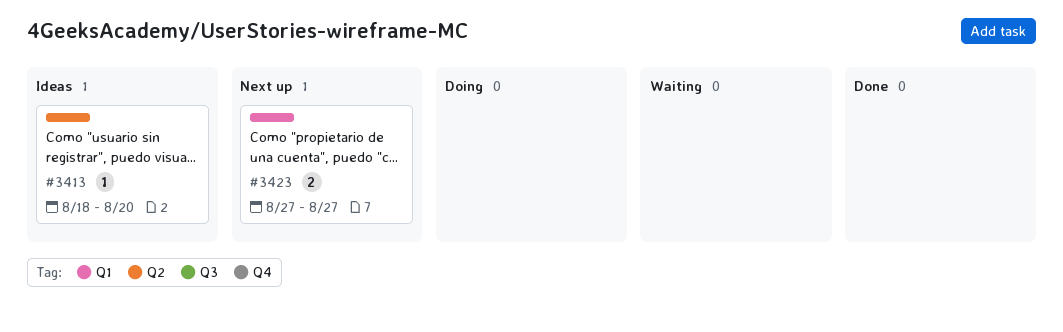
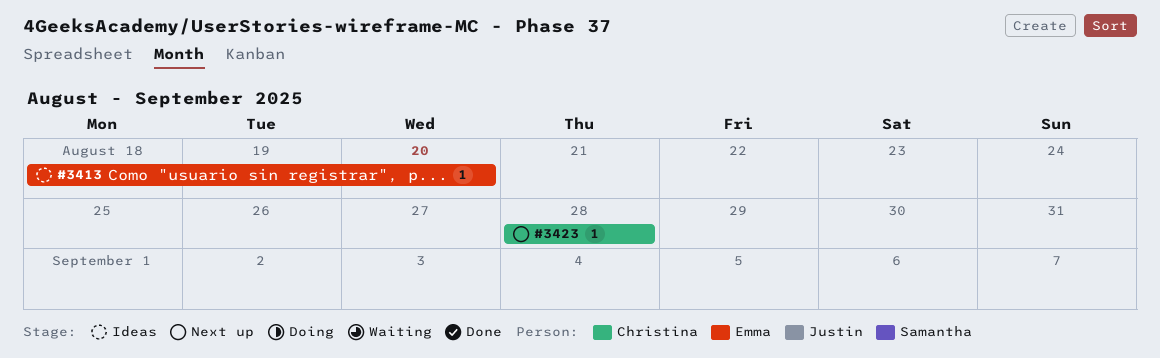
#3423, estimate: 2 -> 1
#3423, start: Aug 27 -> Aug 28
#3423, due: Aug 27 -> Aug 28

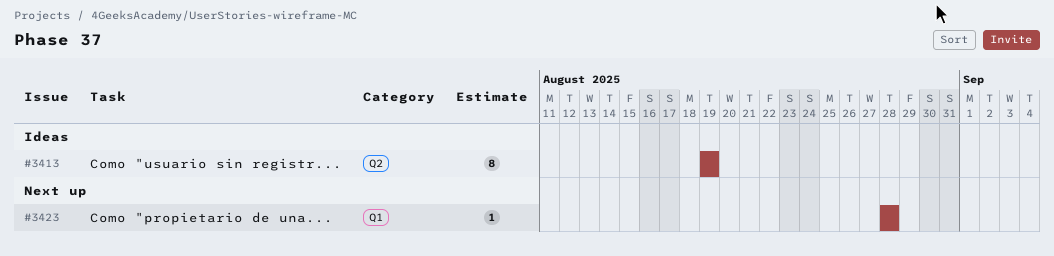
#3413, estimate: 1 -> 8
#3413, start: Aug 18 -> Aug 19
#3413, due: Aug 20 -> Aug 19

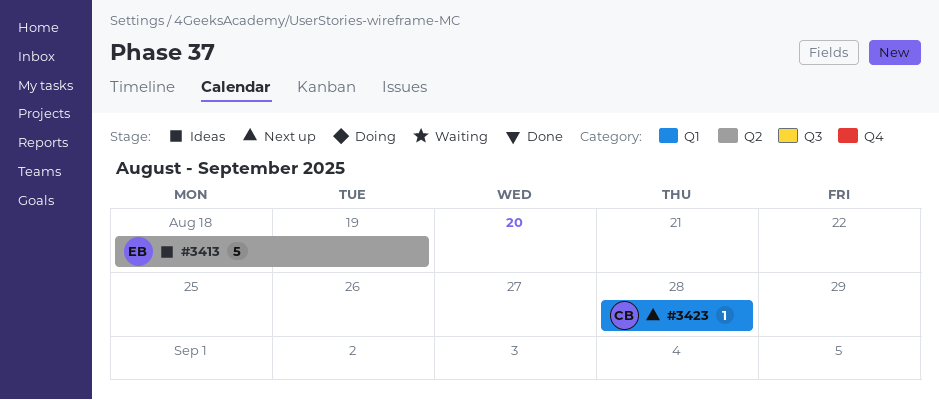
#3413, estimate: 8 -> 5
#3413, start: Aug 19 -> Aug 18

